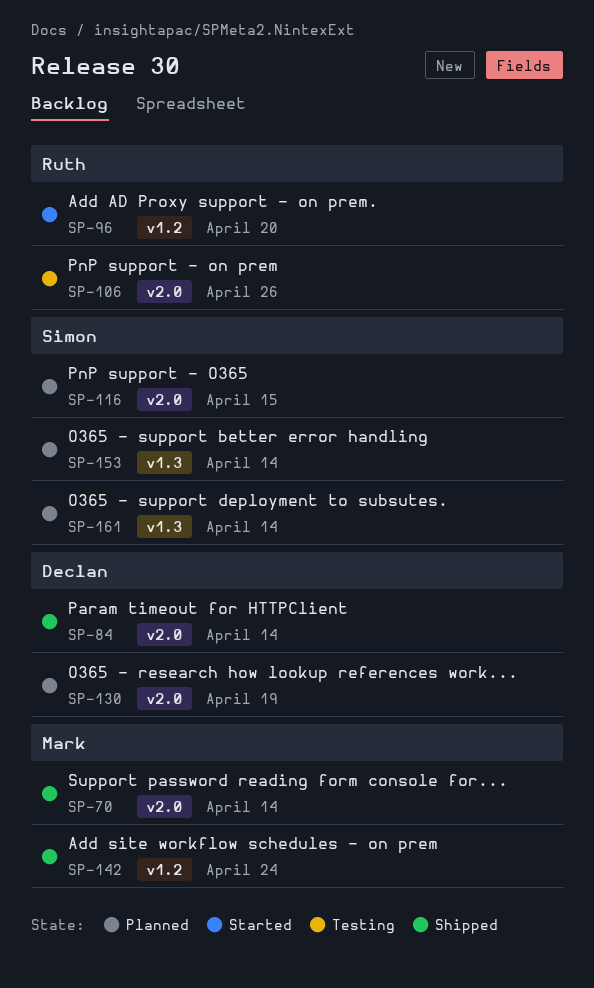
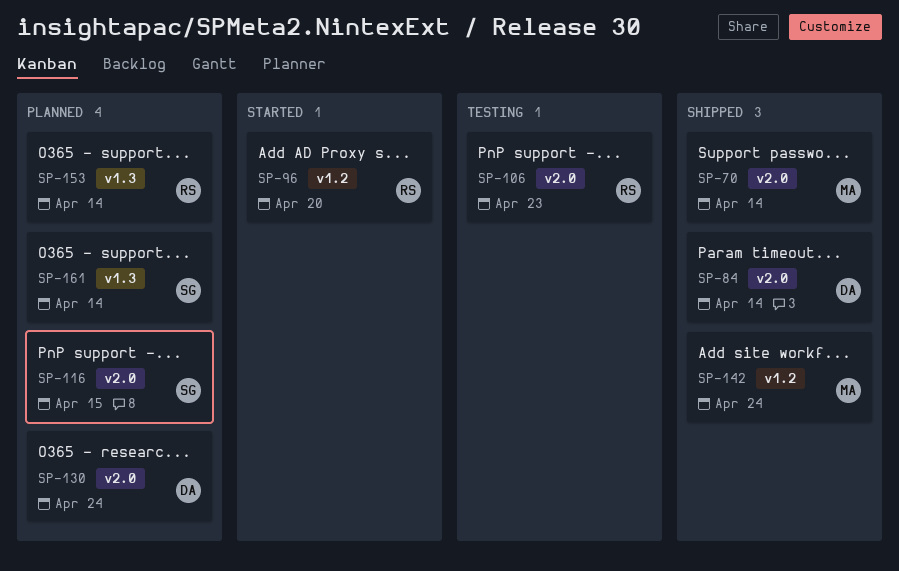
SP-106, due: Apr 26 -> Apr 23
SP-130, due: Apr 19 -> Apr 24
SP-153, owner: Simon -> Ruth

